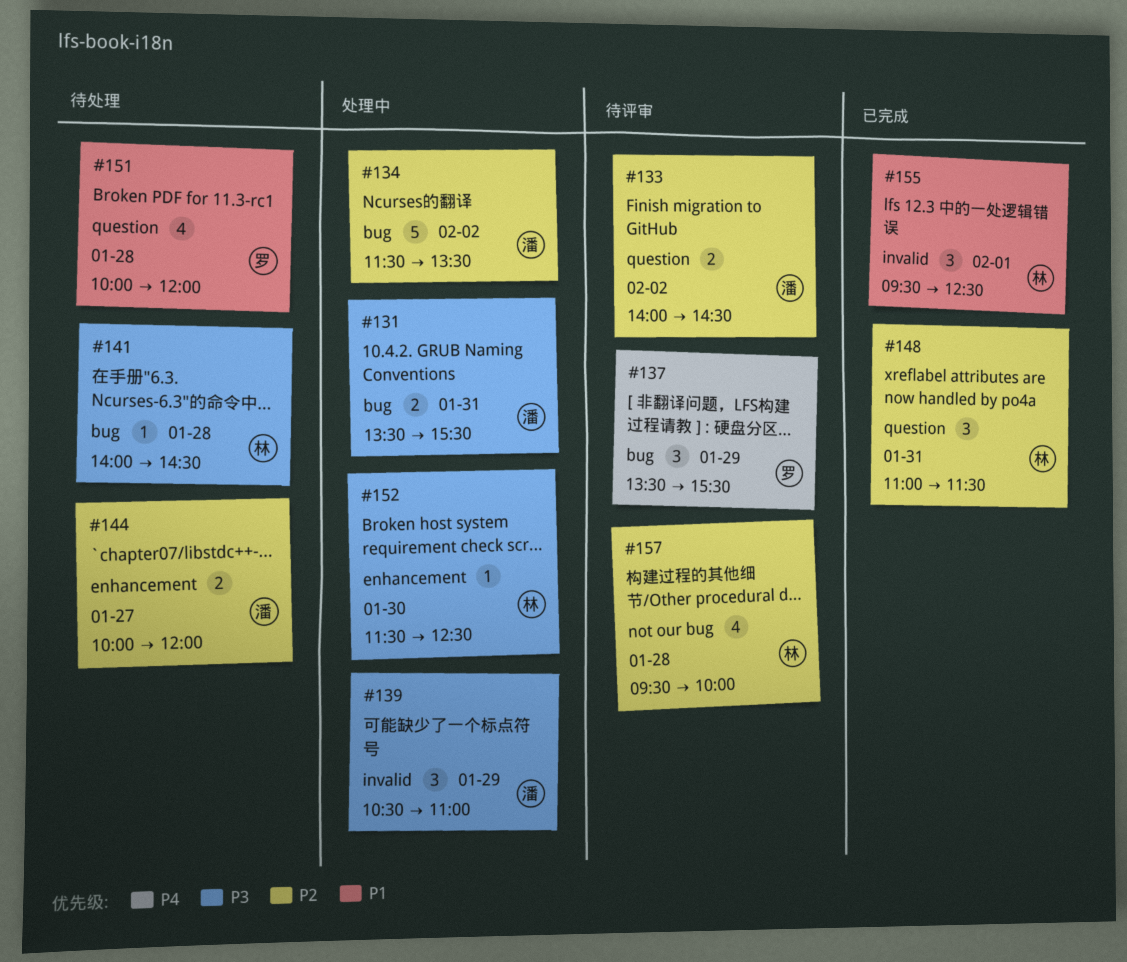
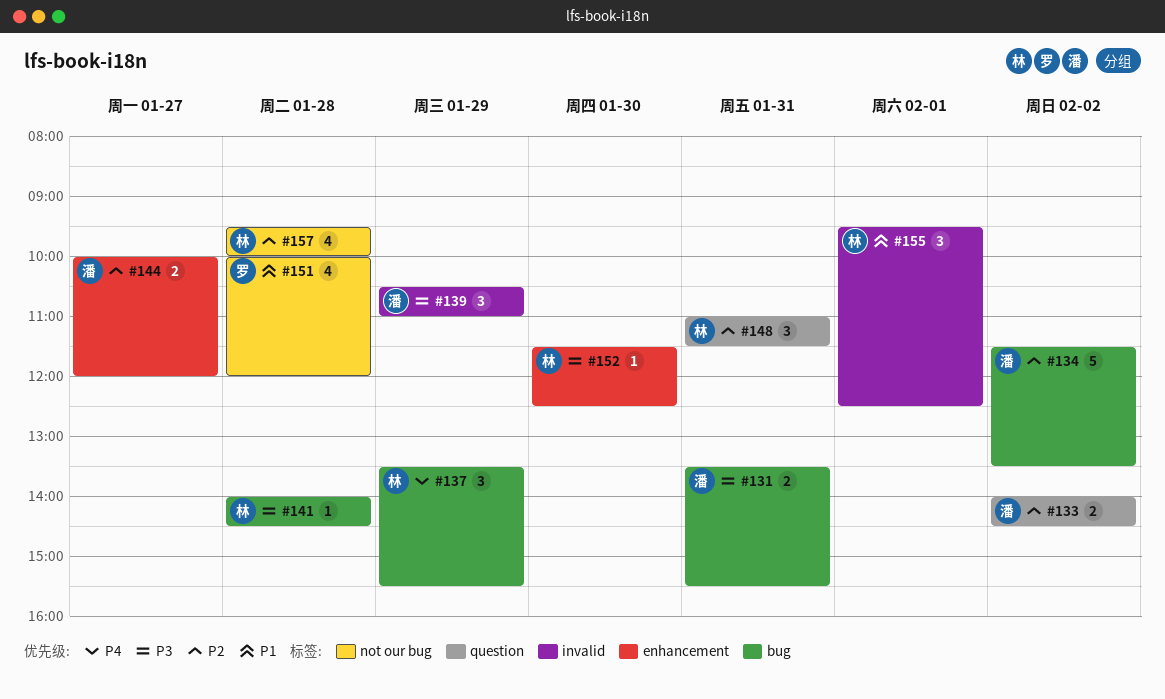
#137, owner: 罗 -> 林
#151, label: question -> not our bug

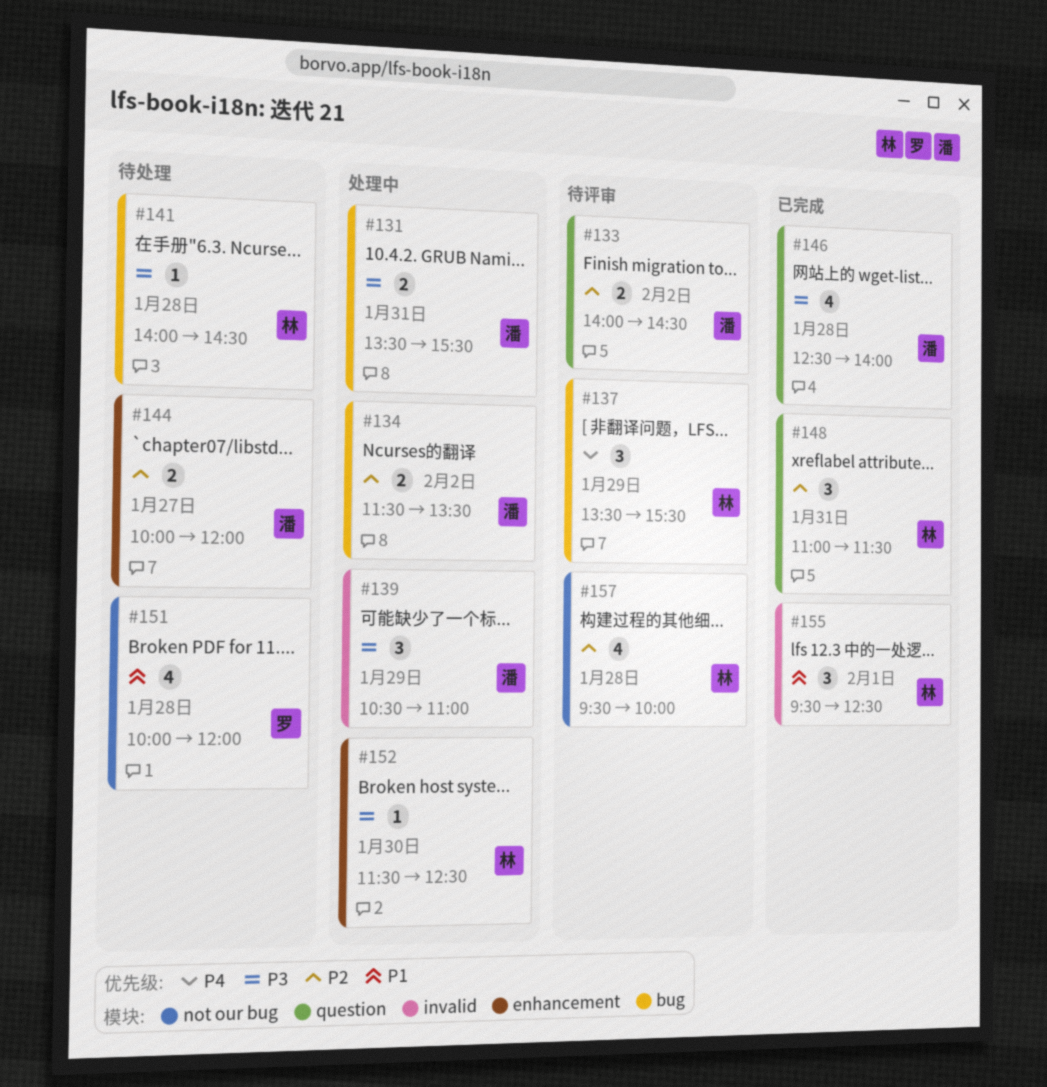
#134, estimate: 5 -> 2
#146: none -> present

